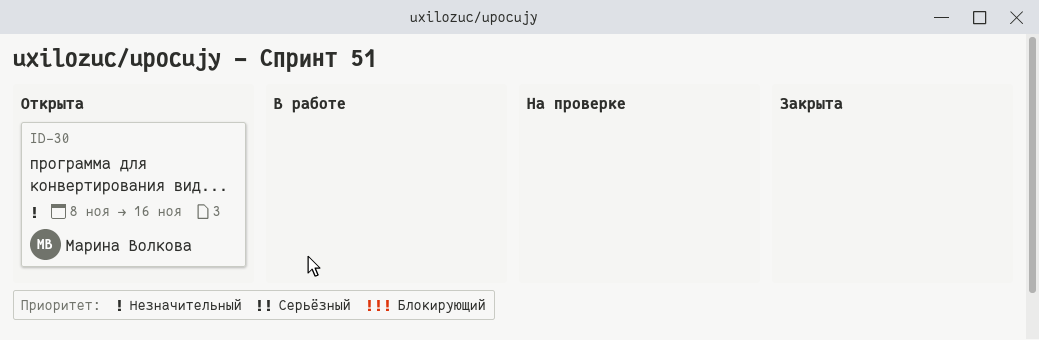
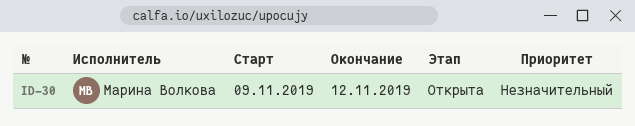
ID-30, start: Nov 8 -> Nov 9
ID-30, due: Nov 16 -> Nov 12

